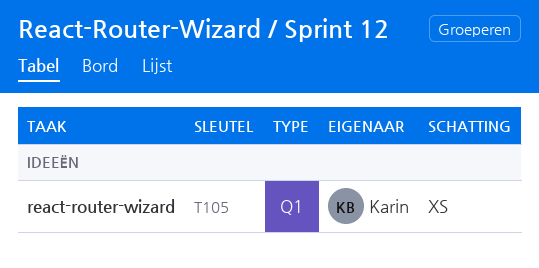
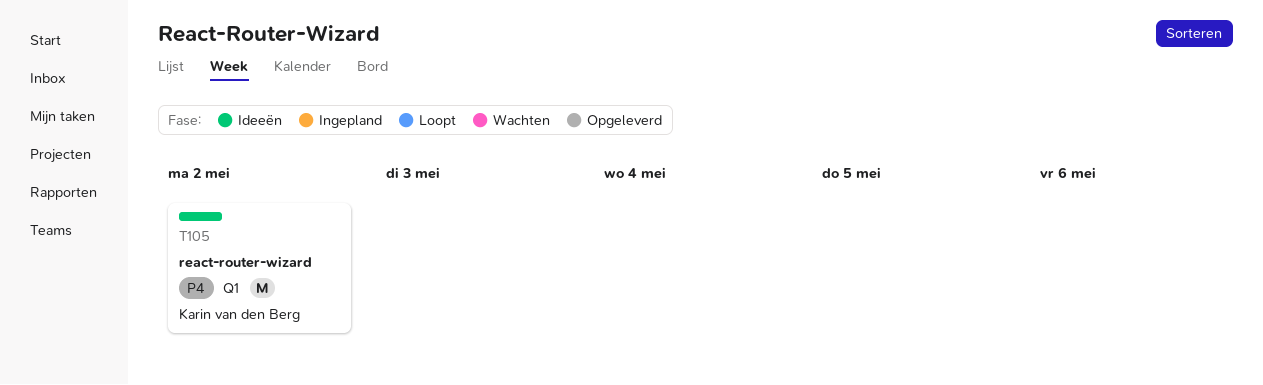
T105, estimate: XS -> M

